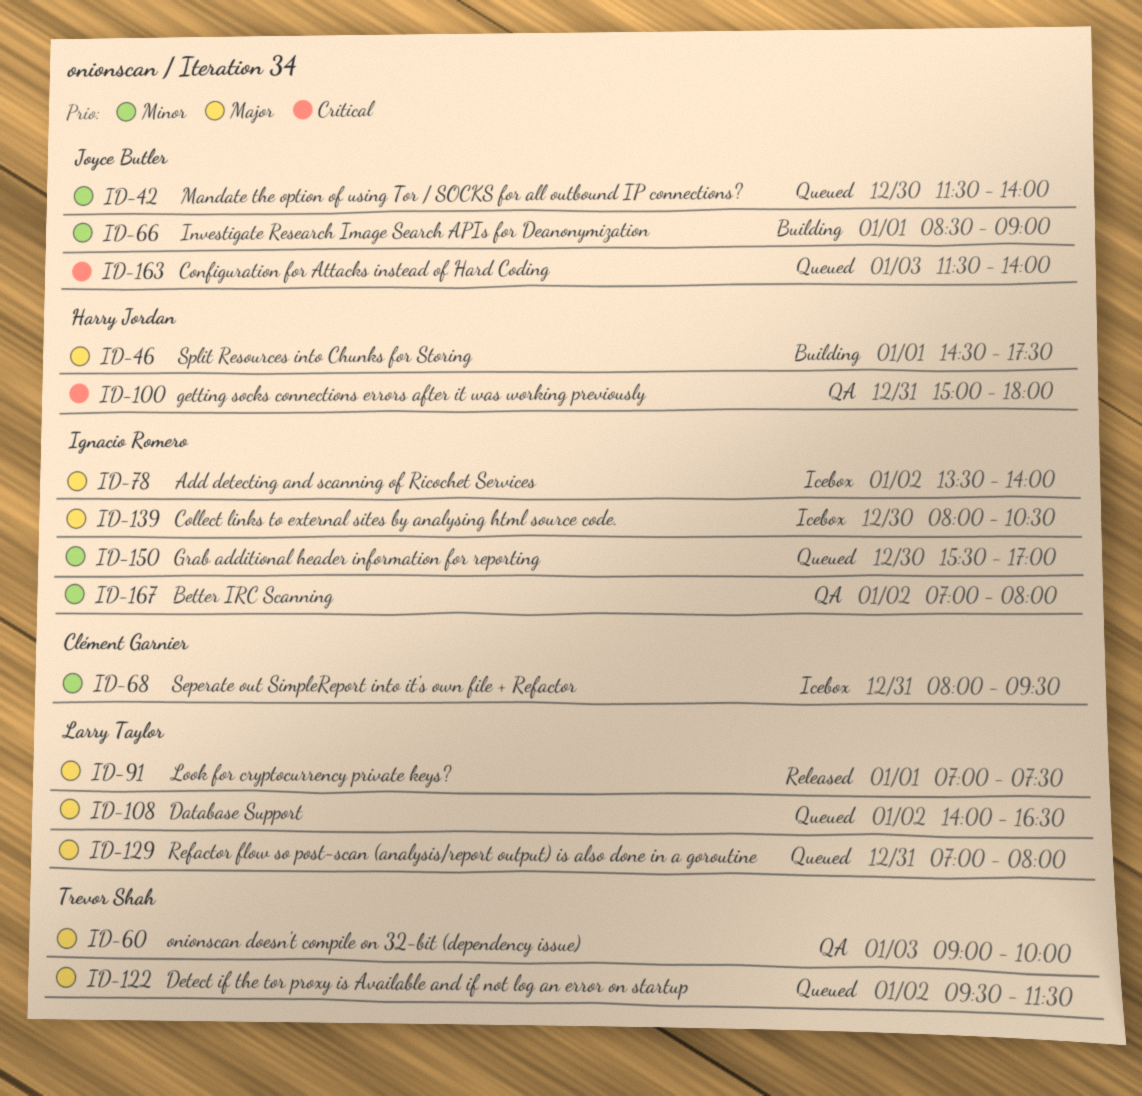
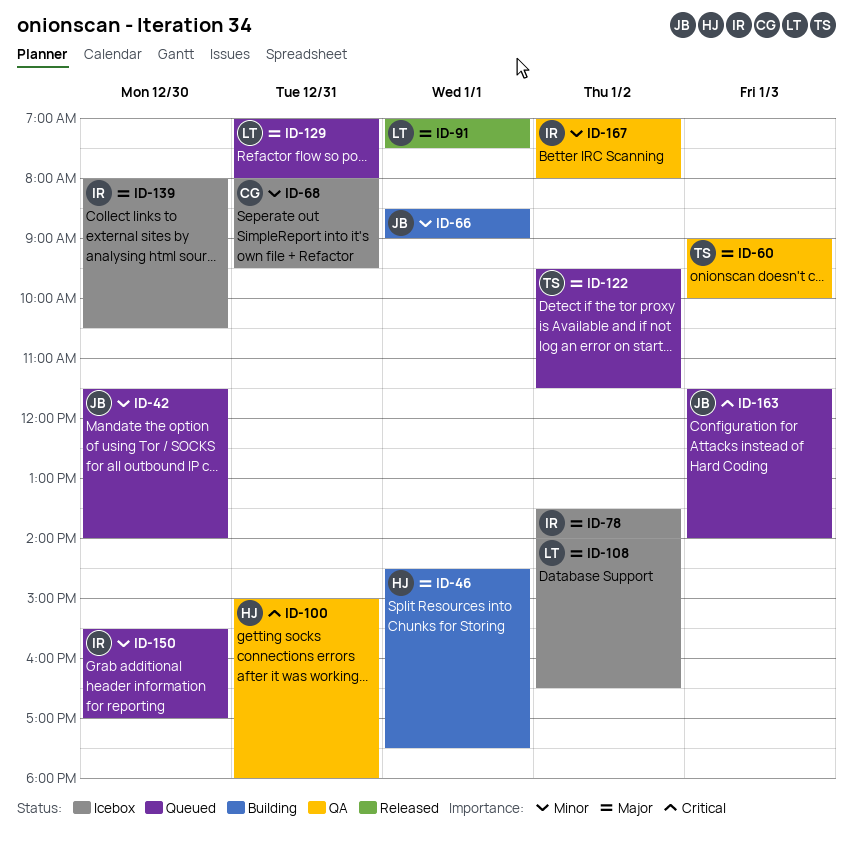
ID-108, status: Queued -> Icebox

